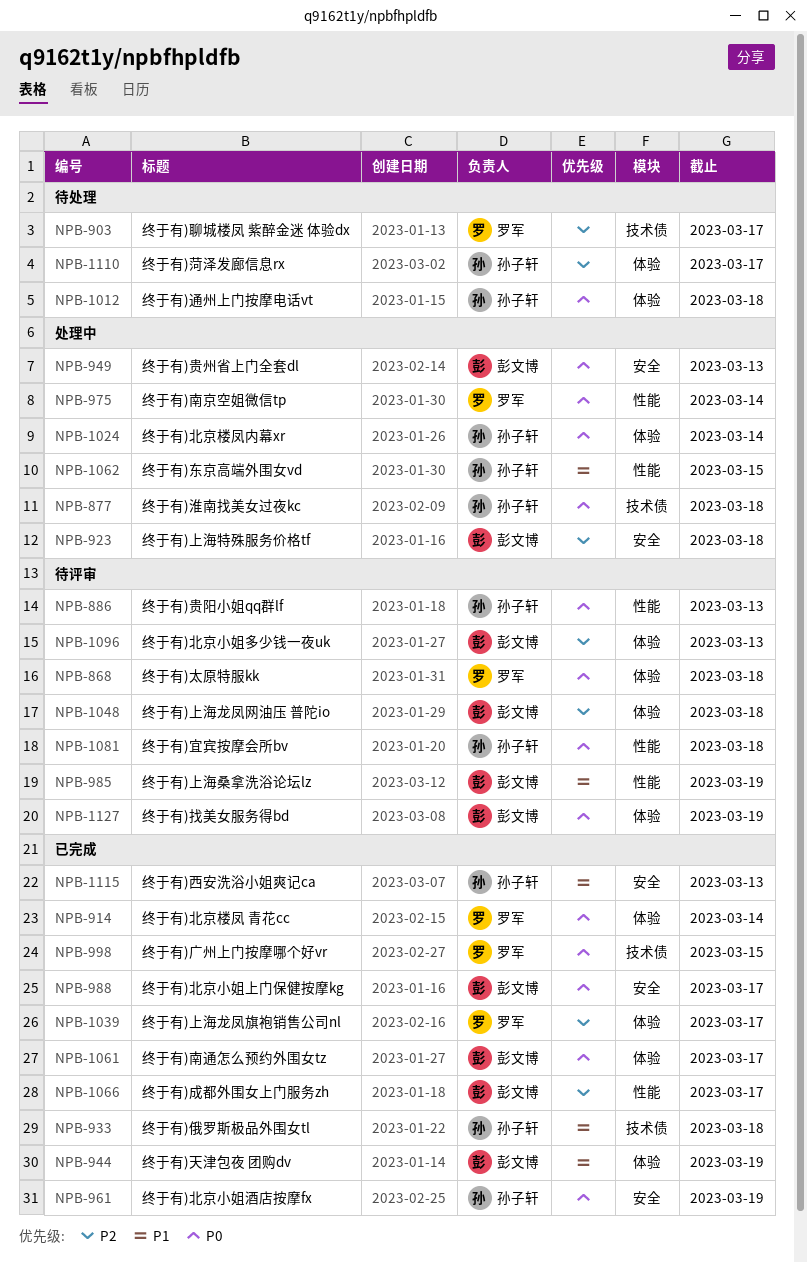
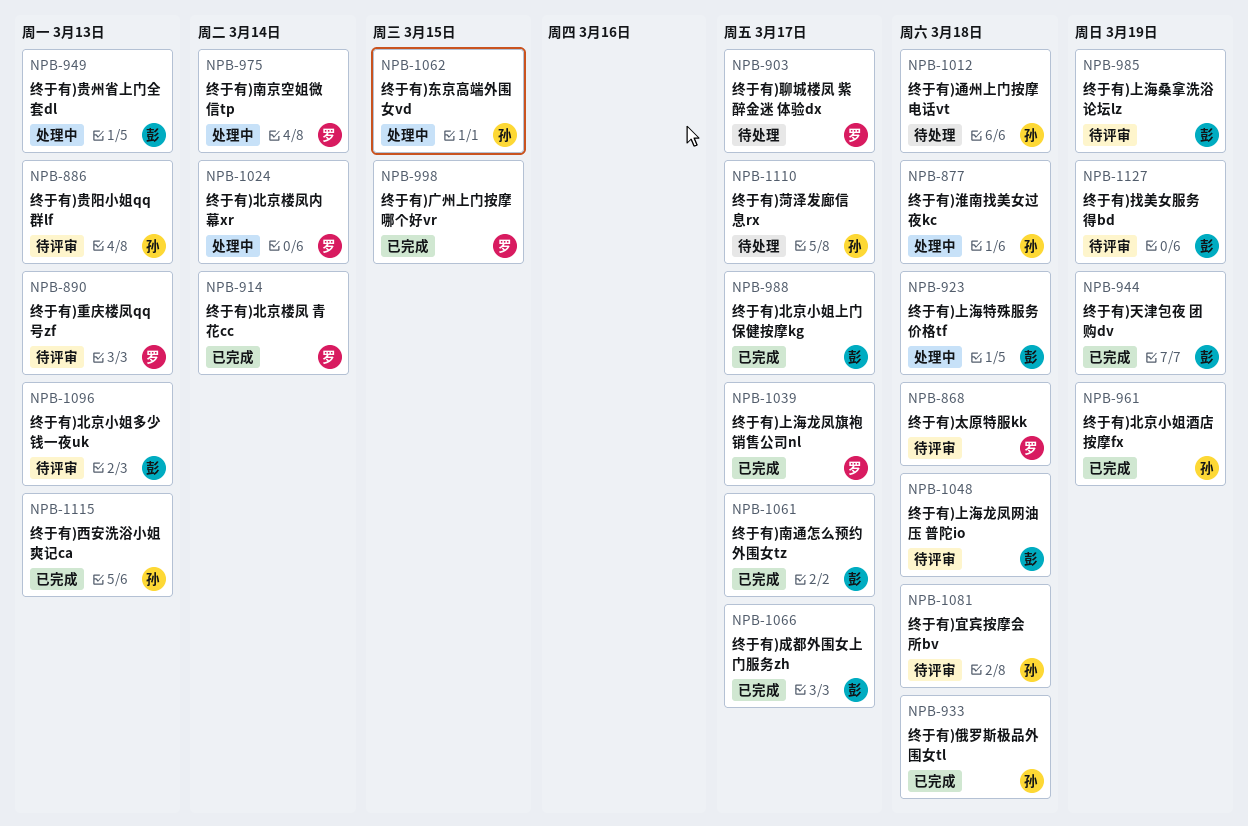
NPB-890: none -> present
NPB-1024, owner: 孙子轩 -> 罗军

